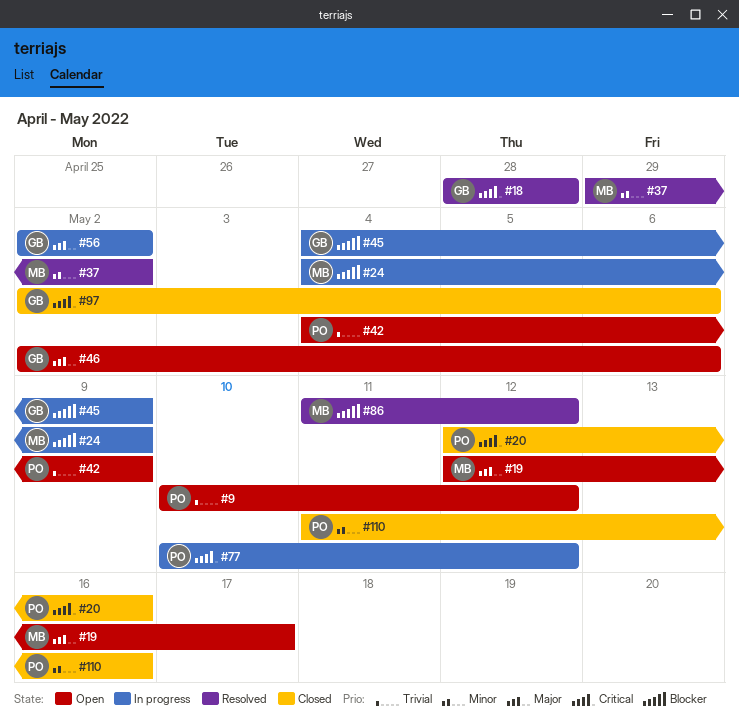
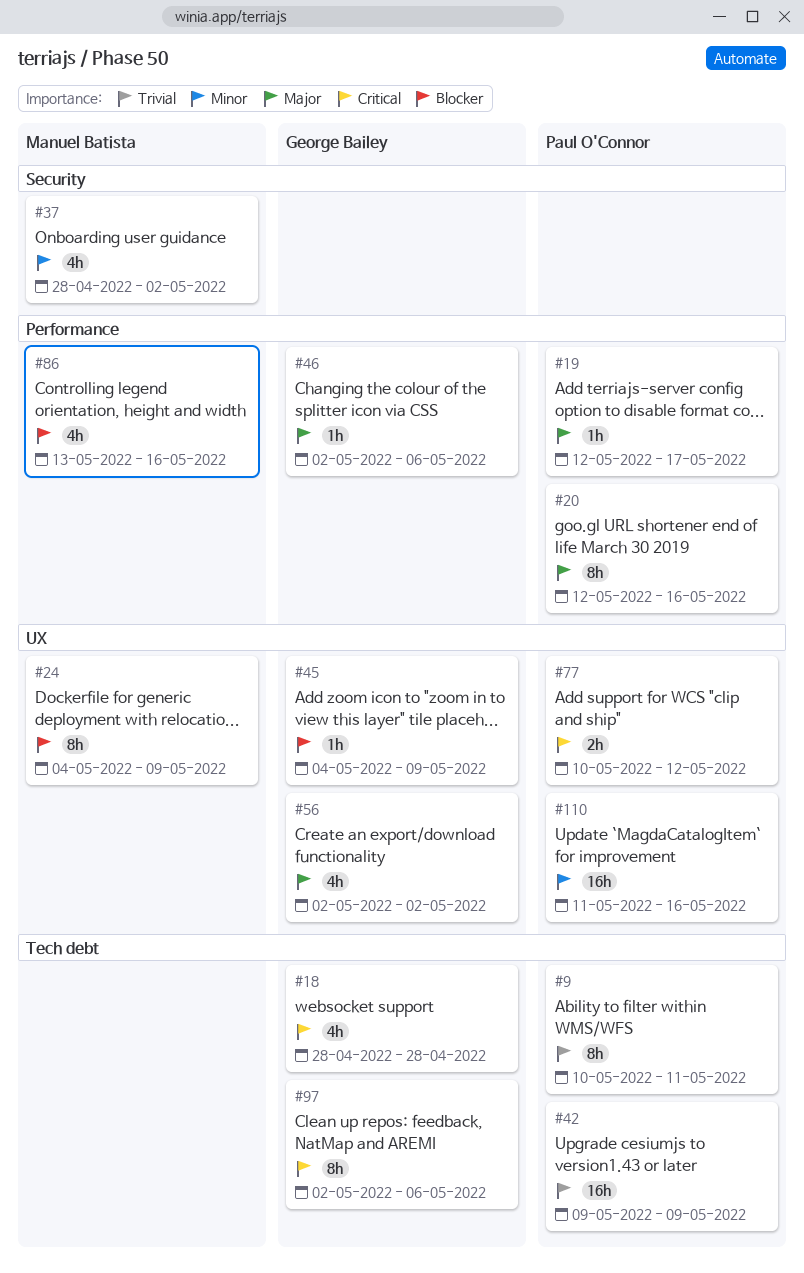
#9, due: May 12 -> May 11
#19, owner: Manuel Batista -> Paul O'Connor
#20, priority: Critical -> Major
#37, start: Apr 29 -> Apr 28
#42, start: May 4 -> May 9
#86, start: May 11 -> May 13
#86, due: May 12 -> May 16

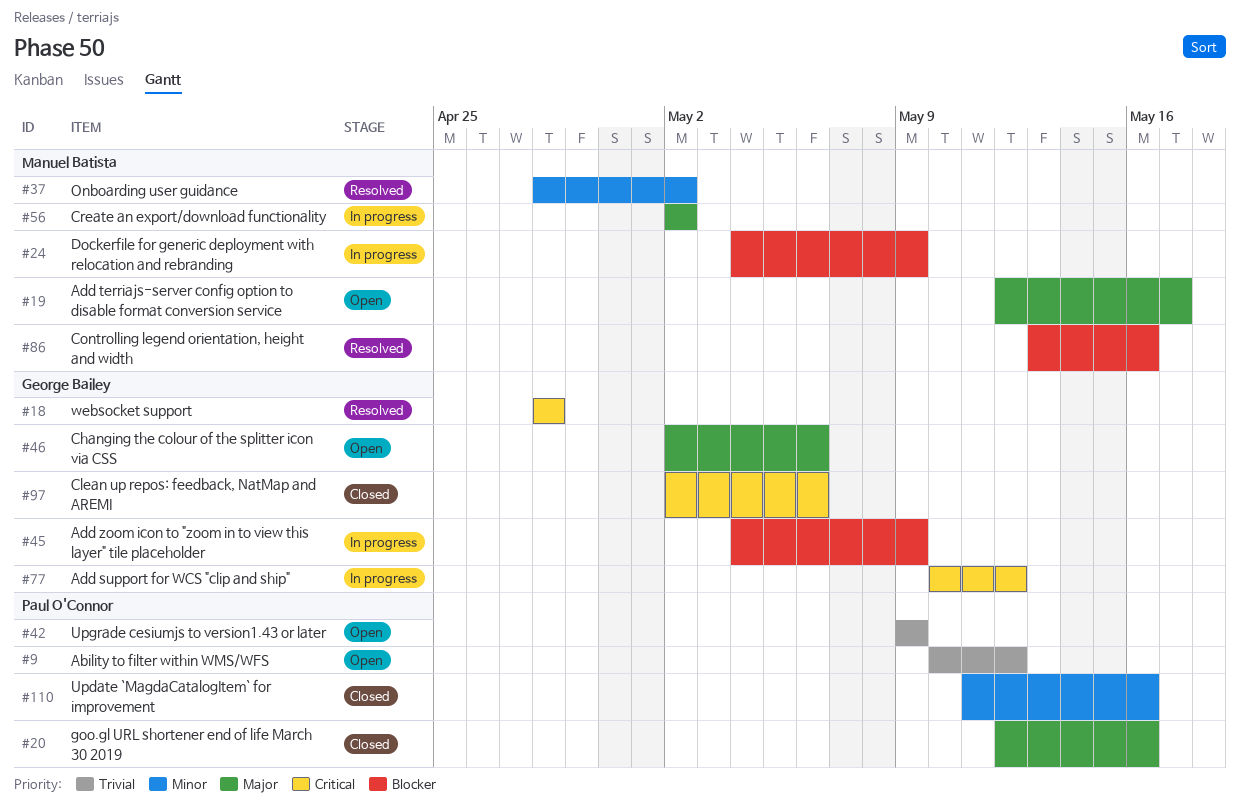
#9, due: May 11 -> May 12
#19, owner: Paul O'Connor -> Manuel Batista
#56, owner: George Bailey -> Manuel Batista
#77, owner: Paul O'Connor -> George Bailey

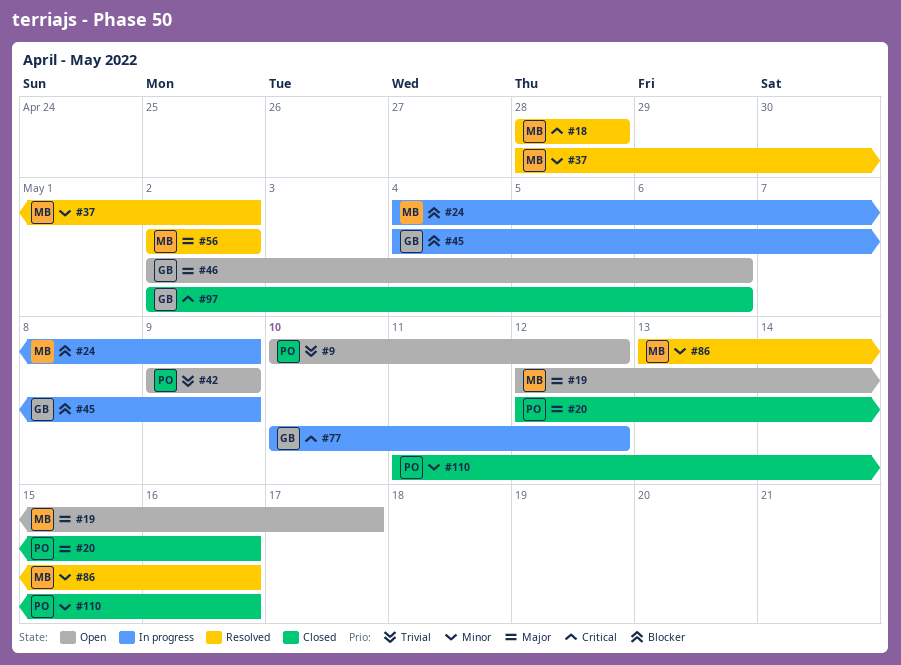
#18, owner: George Bailey -> Manuel Batista
#56, status: In progress -> Resolved
#86, priority: Blocker -> Minor

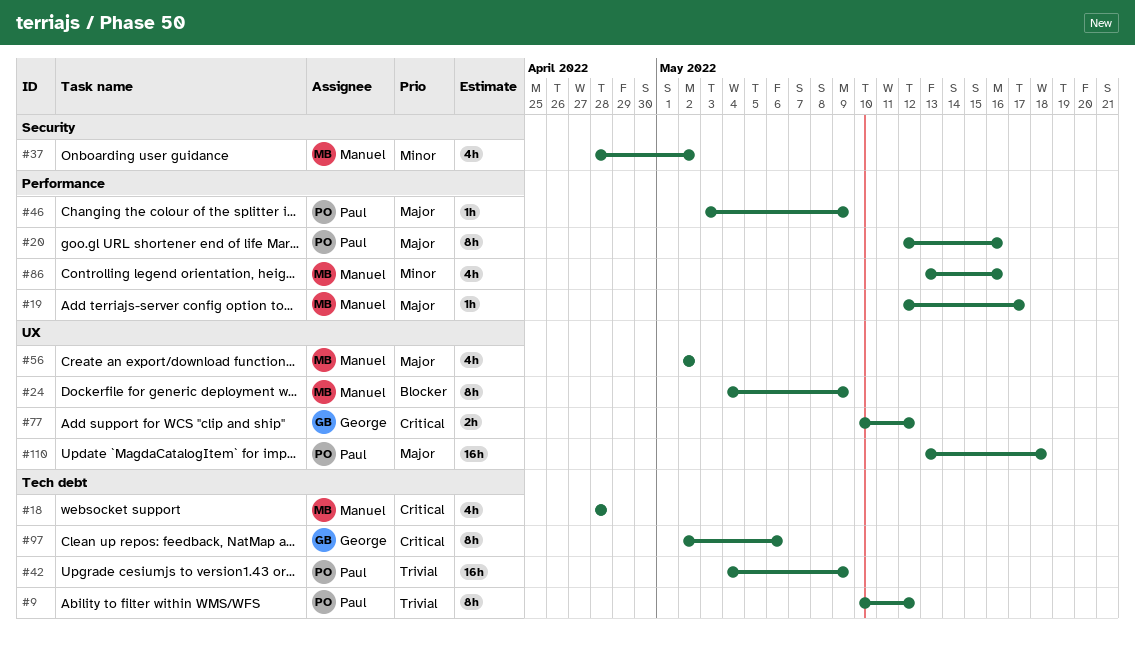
#42, start: May 9 -> May 4
#45: present -> none
#46, owner: George -> Paul
#46, start: May 2 -> May 3
#46, due: May 6 -> May 9
#110, priority: Minor -> Major
#110, start: May 11 -> May 13
#110, due: May 16 -> May 18

